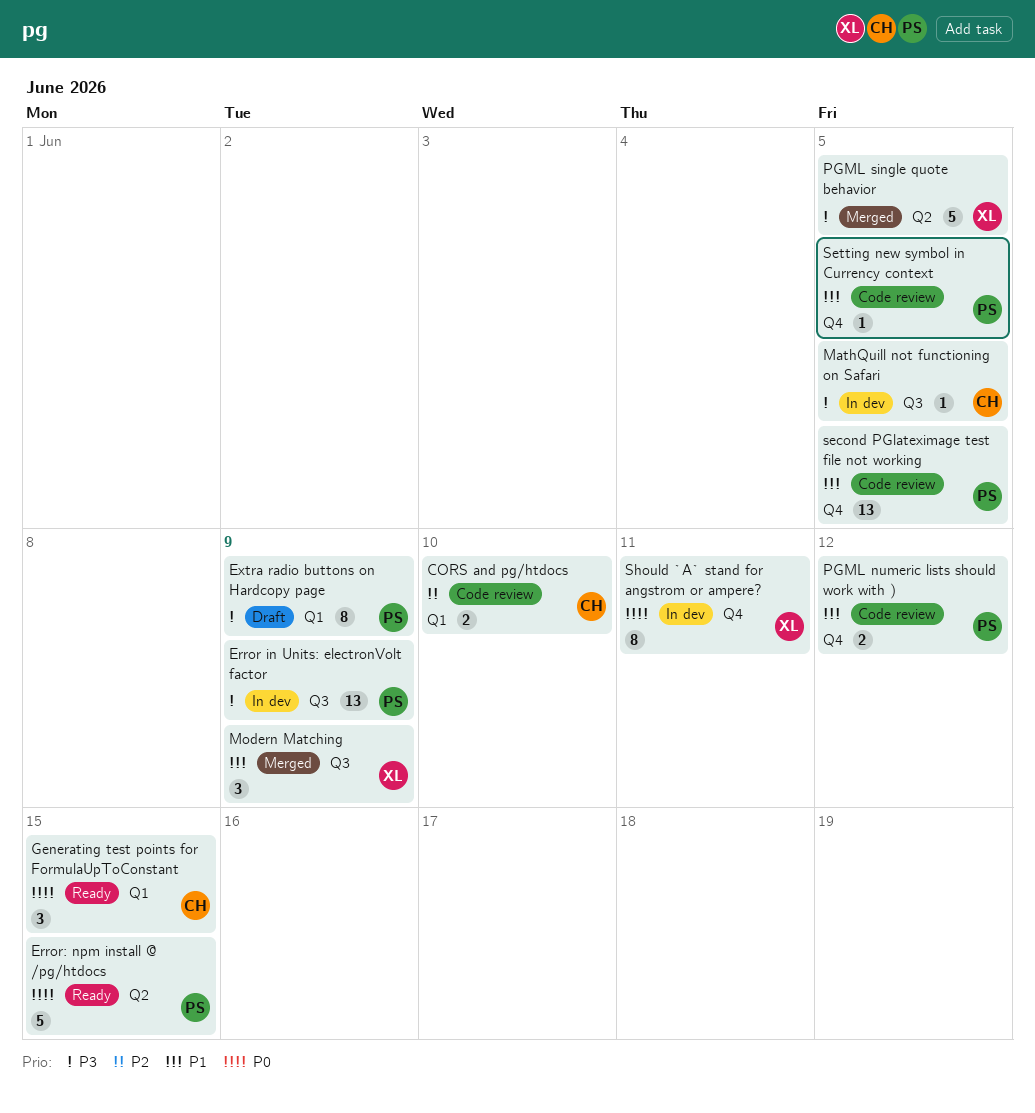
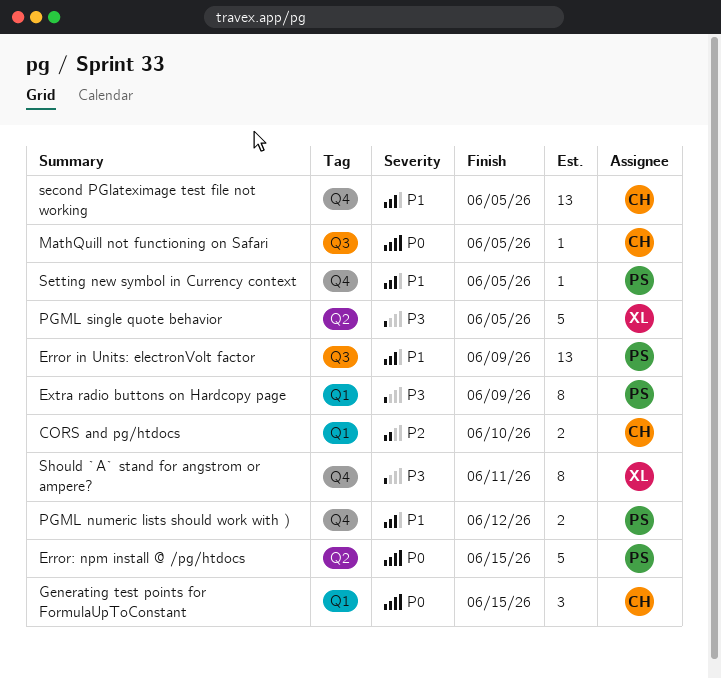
Error in Units: electronVolt factor, priority: P3 -> P1
MathQuill not functioning on Safari, priority: P3 -> P0
Modern Matching: present -> none
second PGlateximage test file not working, owner: PS -> CH
Should `A` stand for angstrom or ampere?, priority: P0 -> P3

